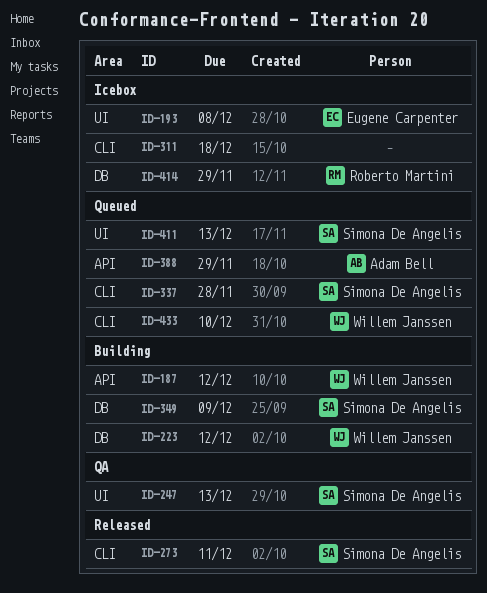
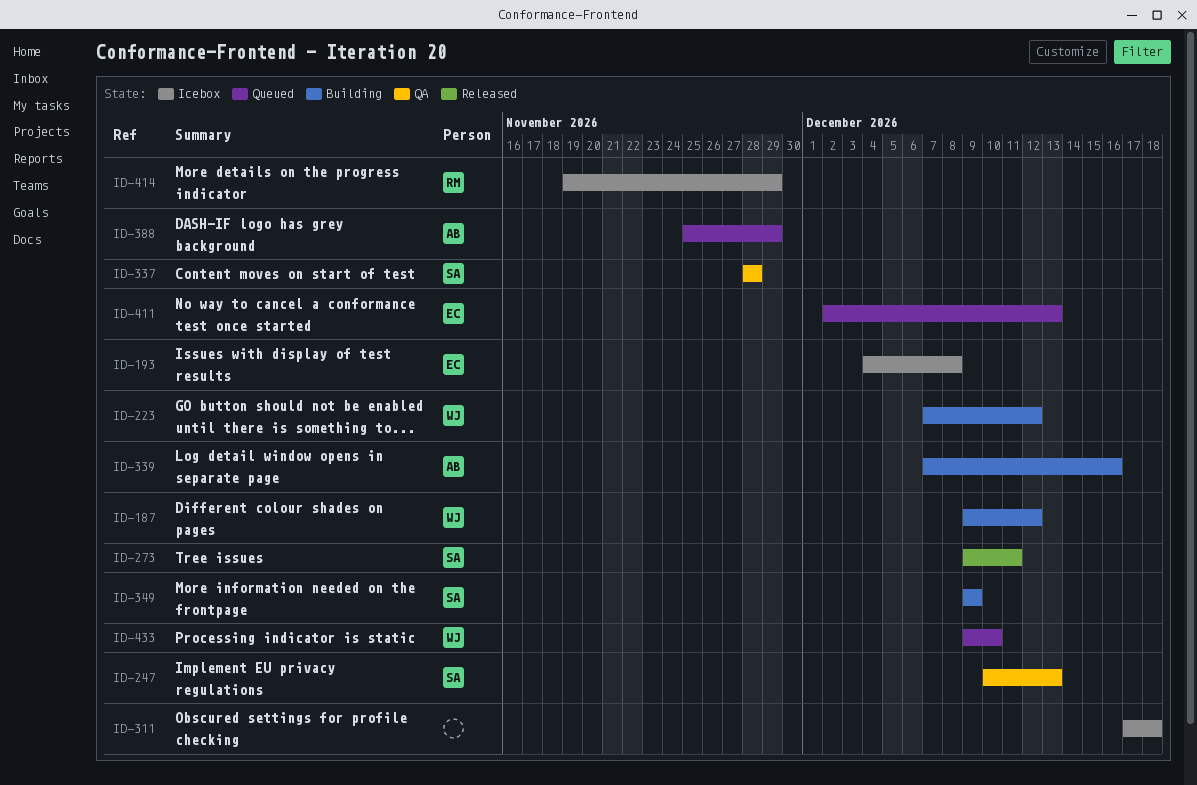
ID-337, status: Queued -> QA
ID-339: none -> present
ID-411, owner: Simona De Angelis -> Eugene Carpenter

